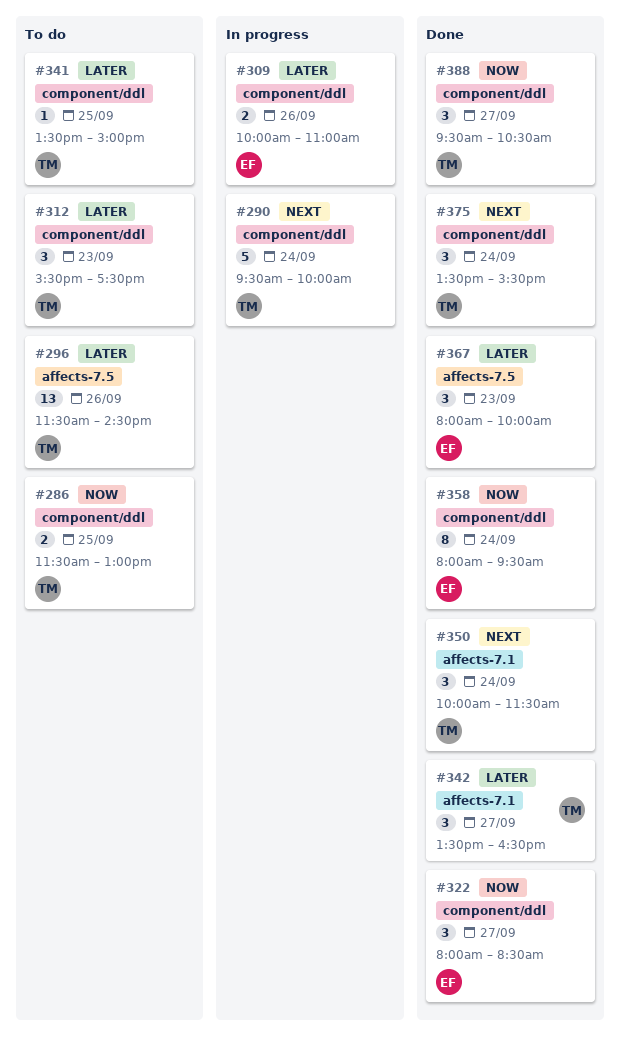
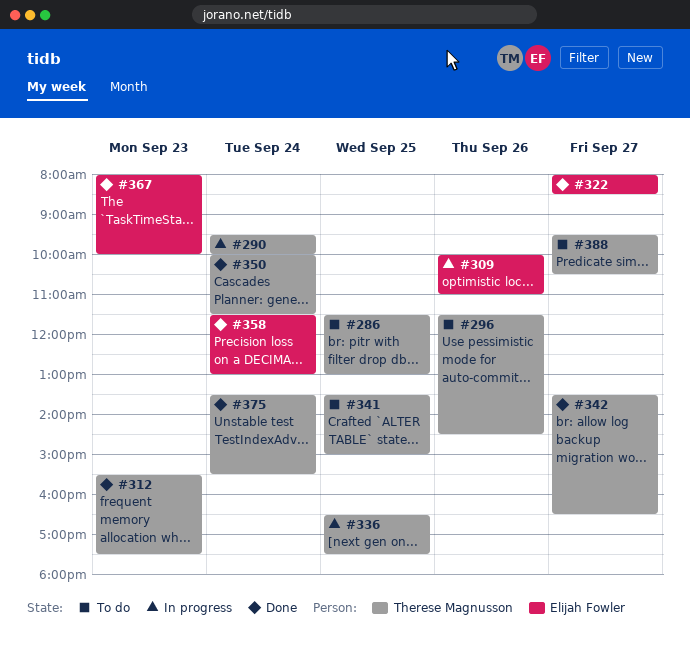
#312, status: To do -> Done
#336: none -> present
#358, begins: 08:00 -> 11:30
#358, ends: 09:30 -> 13:00
#388, status: Done -> To do

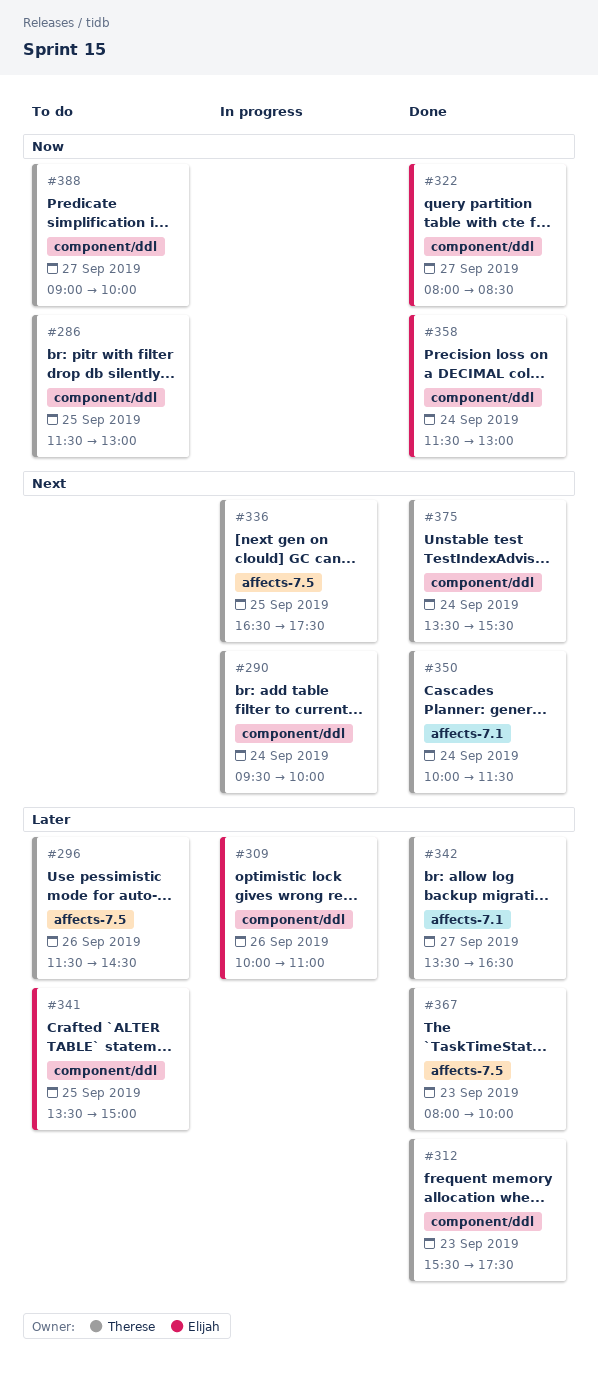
#341, owner: Therese Magnusson -> Elijah Fowler
#367, owner: Elijah Fowler -> Therese Magnusson
#388, begins: 09:30 -> 09:00
#388, ends: 10:30 -> 10:00

